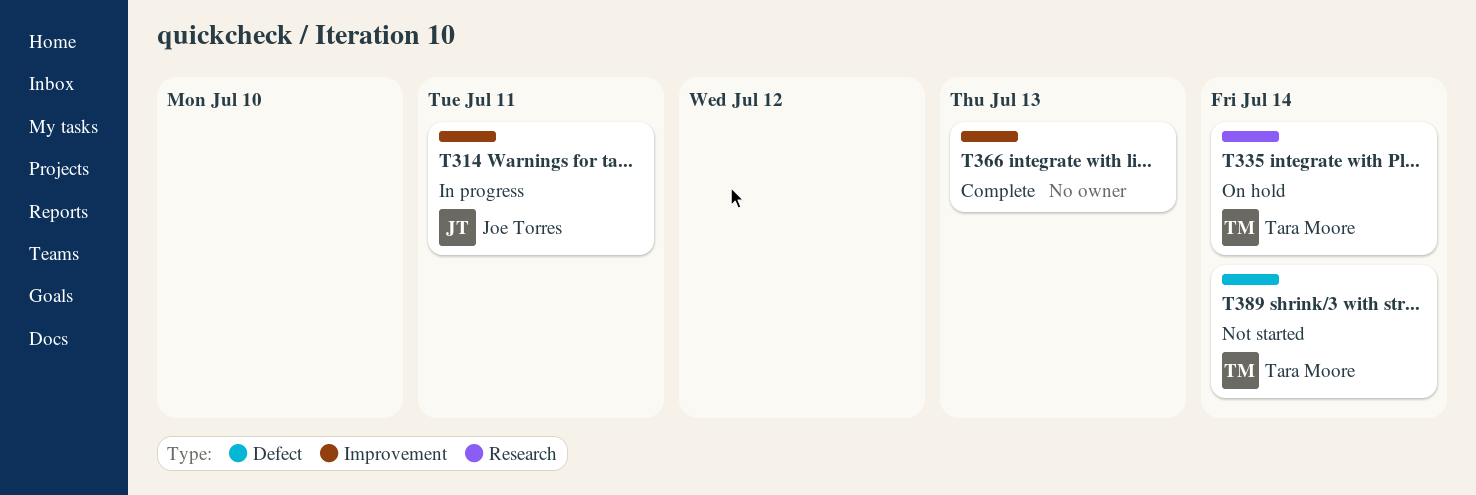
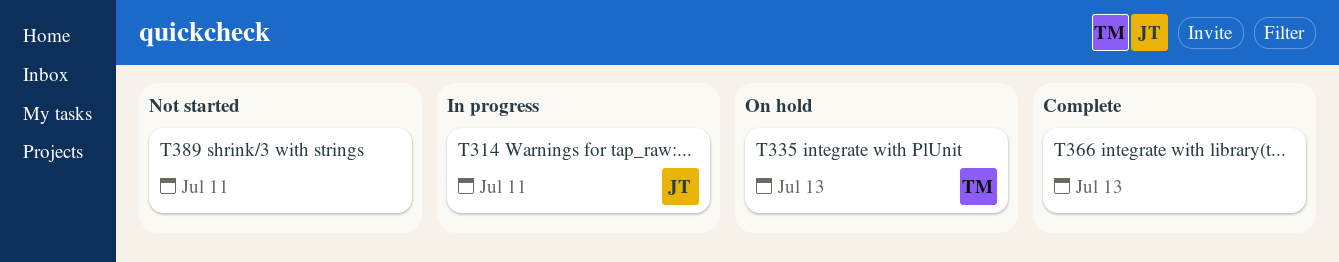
T335, due: Jul 14 -> Jul 13
T389, owner: Tara Moore -> none
T389, due: Jul 14 -> Jul 11

